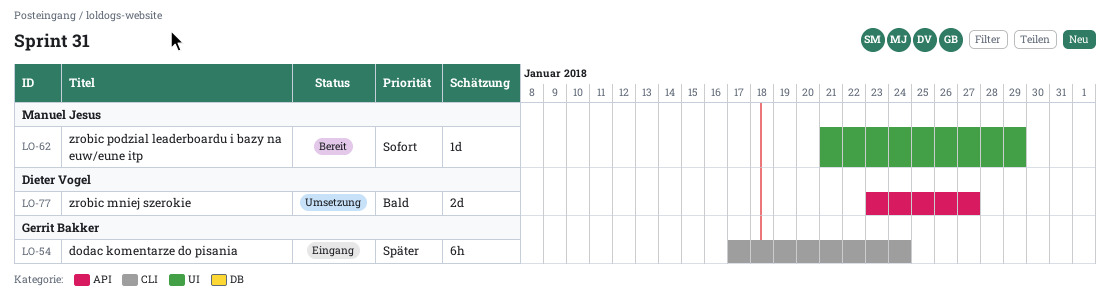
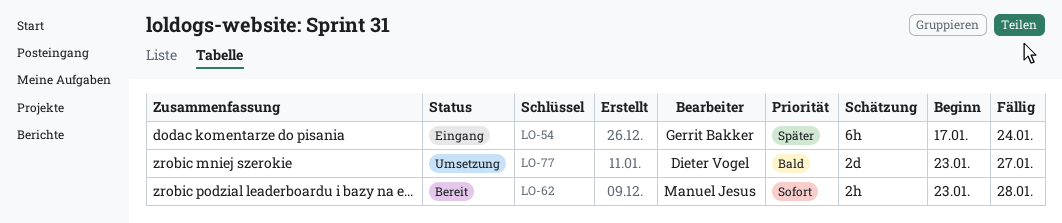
LO-62, estimate: 1d -> 2h
LO-62, start: Jan 21 -> Jan 23
LO-62, due: Jan 29 -> Jan 28

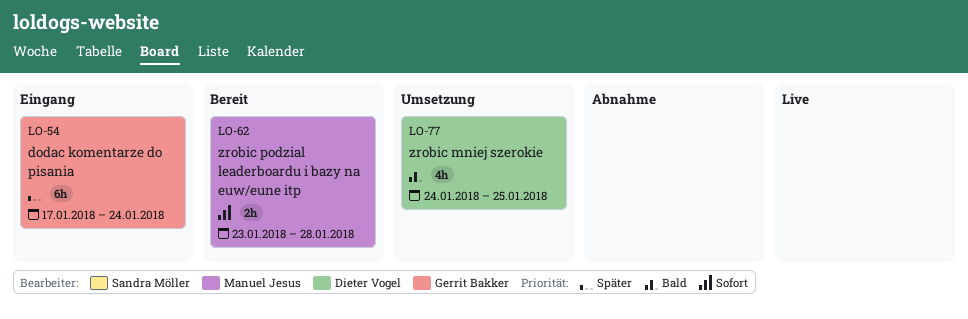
LO-77, estimate: 2d -> 4h
LO-77, start: Jan 23 -> Jan 24
LO-77, due: Jan 27 -> Jan 25

